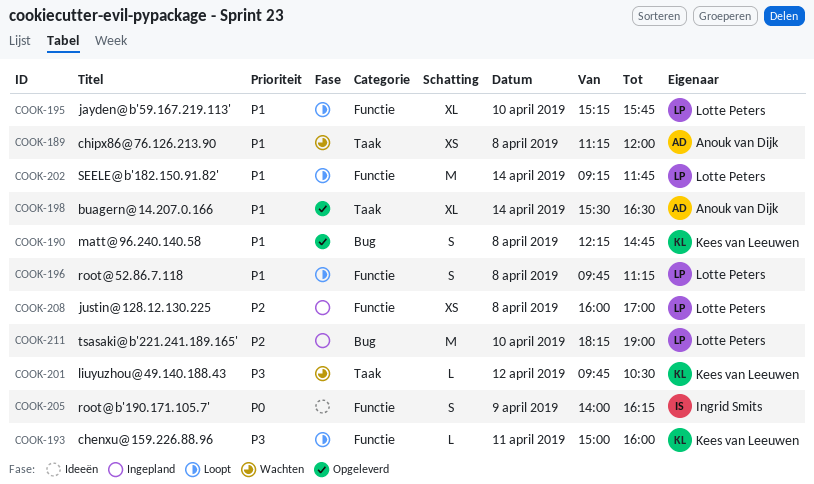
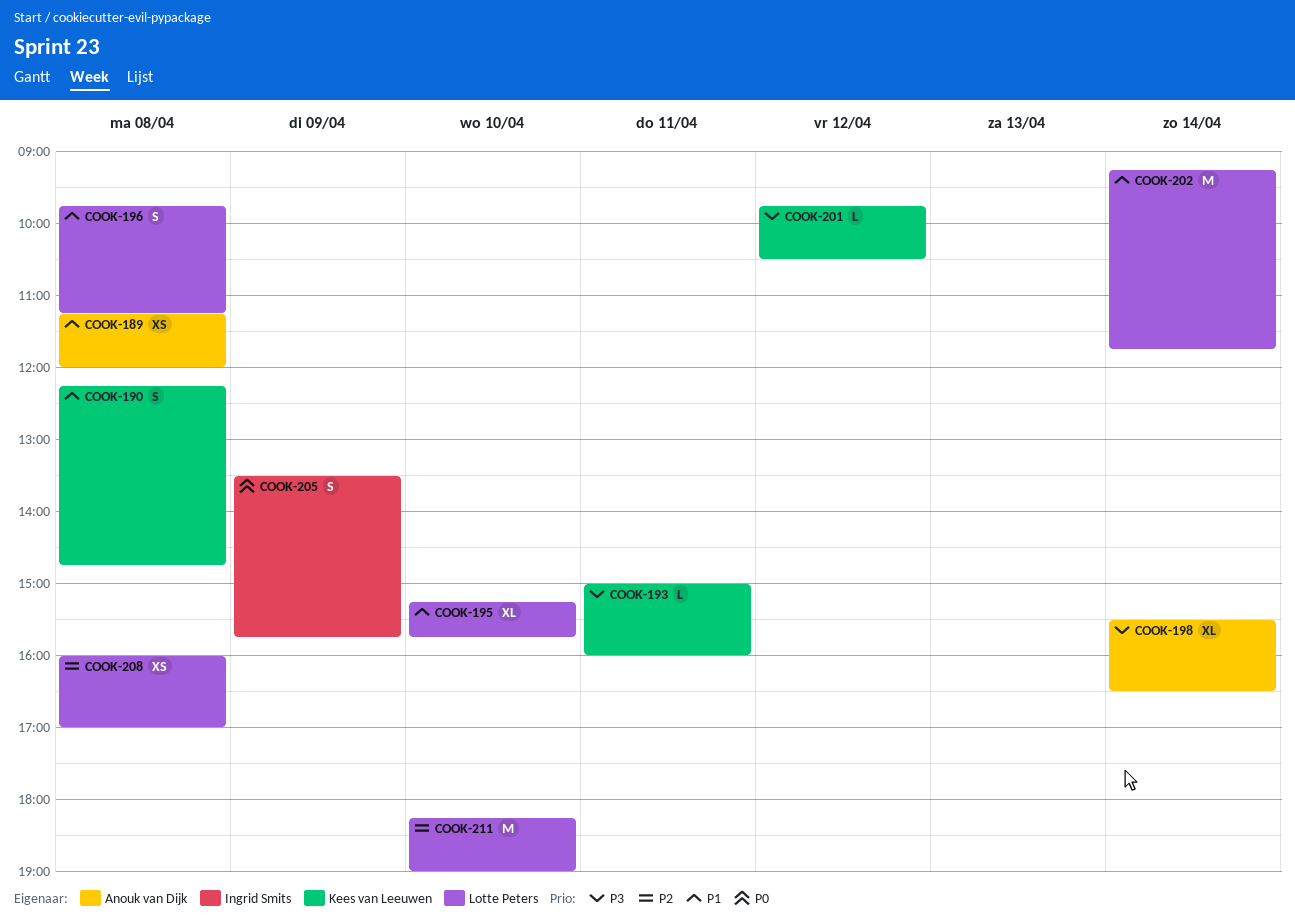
COOK-198, priority: P1 -> P3
COOK-205, begins: 14:00 -> 13:30
COOK-205, ends: 16:15 -> 15:45

